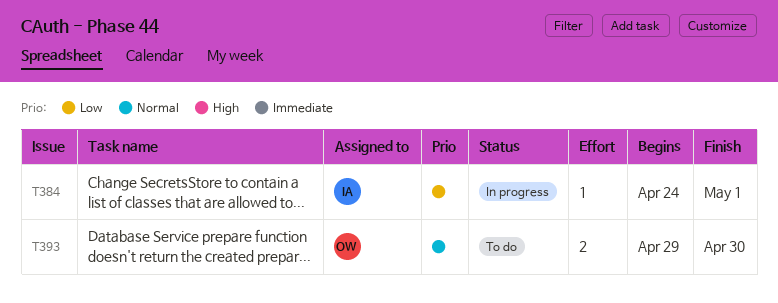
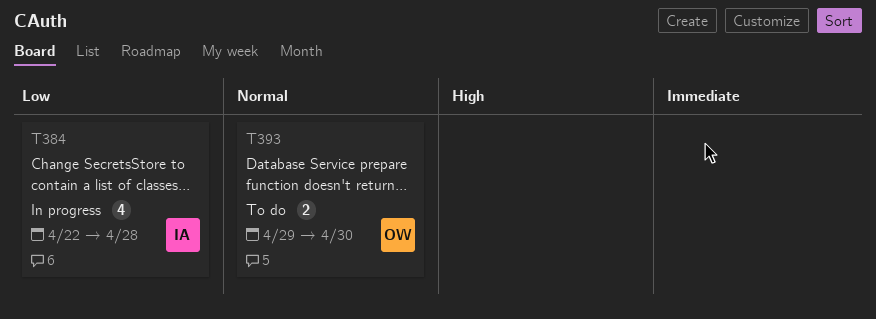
T384, estimate: 1 -> 4
T384, start: Apr 24 -> Apr 22
T384, due: May 1 -> Apr 28

